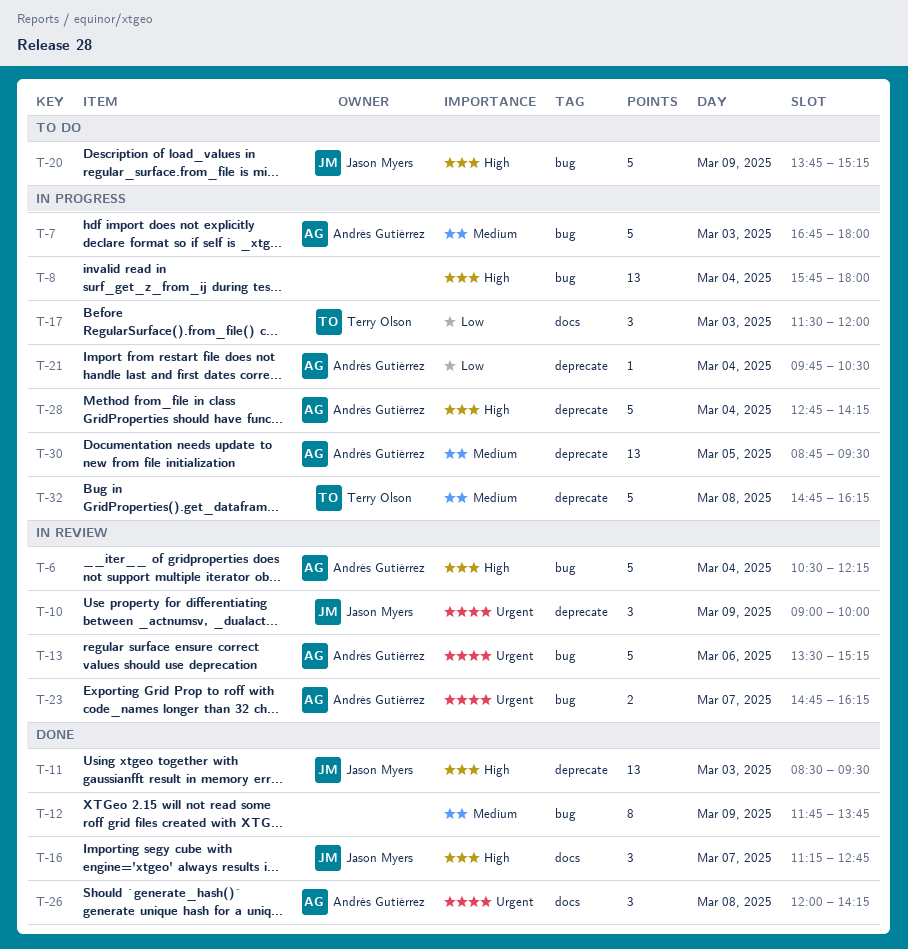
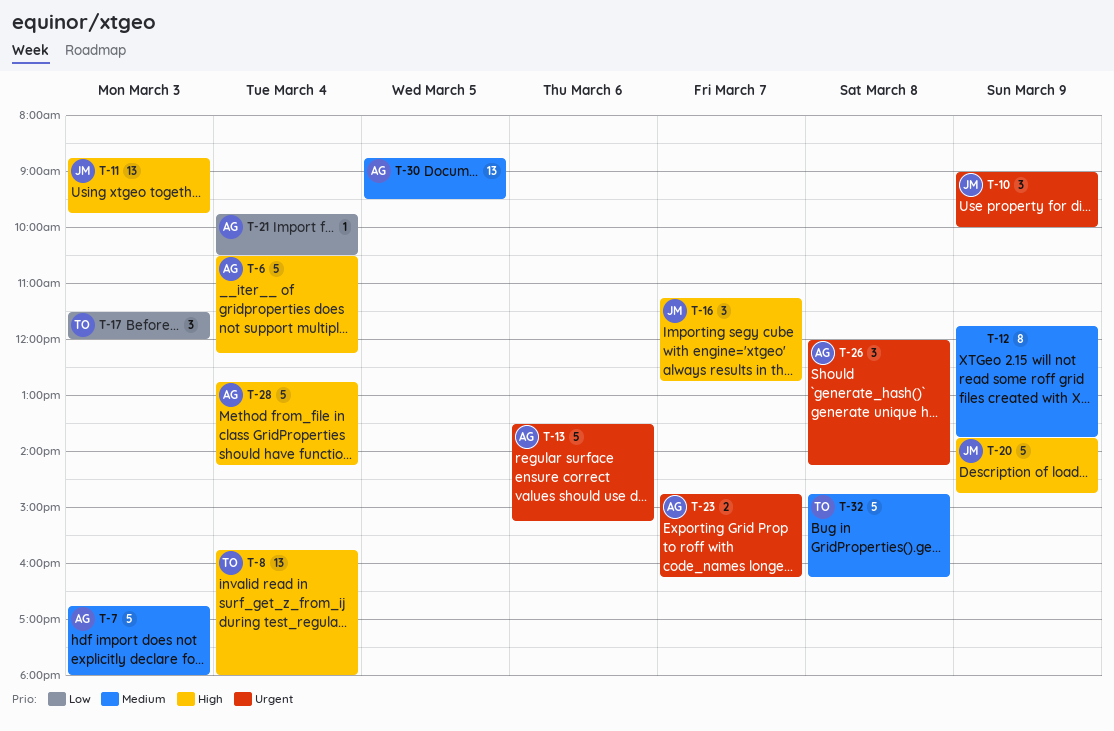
T-8, owner: none -> Terry Olson
T-11, begins: 08:30 -> 08:45
T-11, ends: 09:30 -> 09:45
T-20, ends: 15:15 -> 14:45

